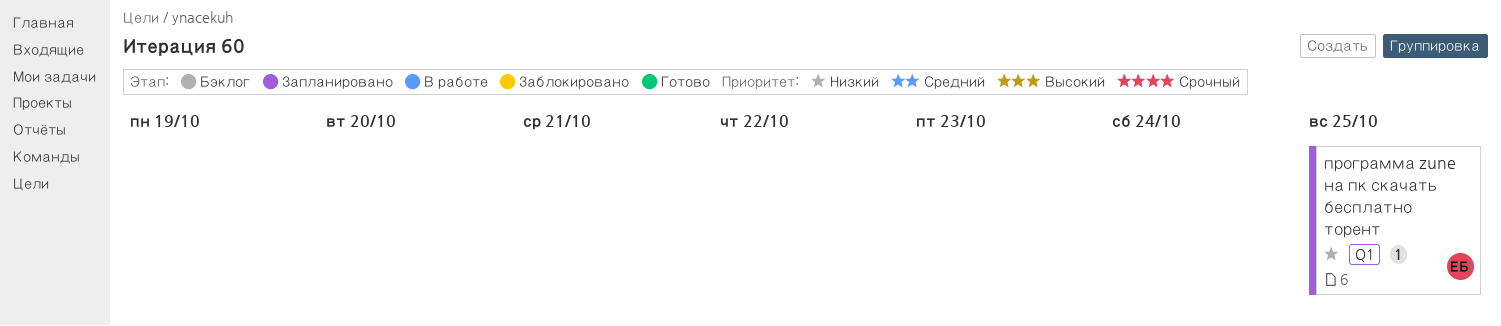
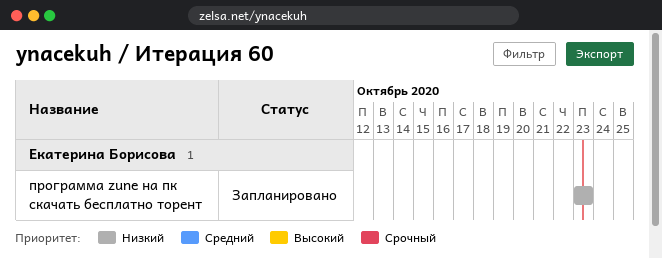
программа zune на пк скачать бесплатно торент, due: Oct 25 -> Oct 23

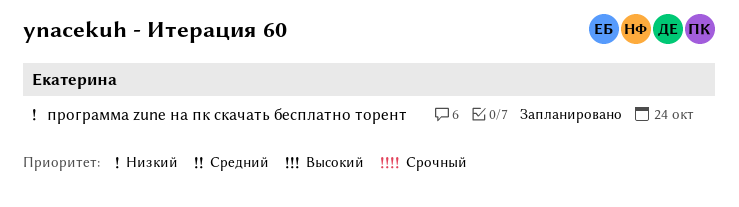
программа zune на пк скачать бесплатно торент, due: Oct 23 -> Oct 24

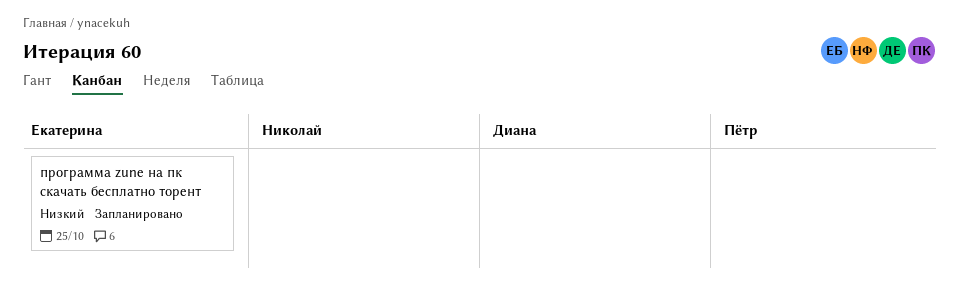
программа zune на пк скачать бесплатно торент, due: Oct 24 -> Oct 25

